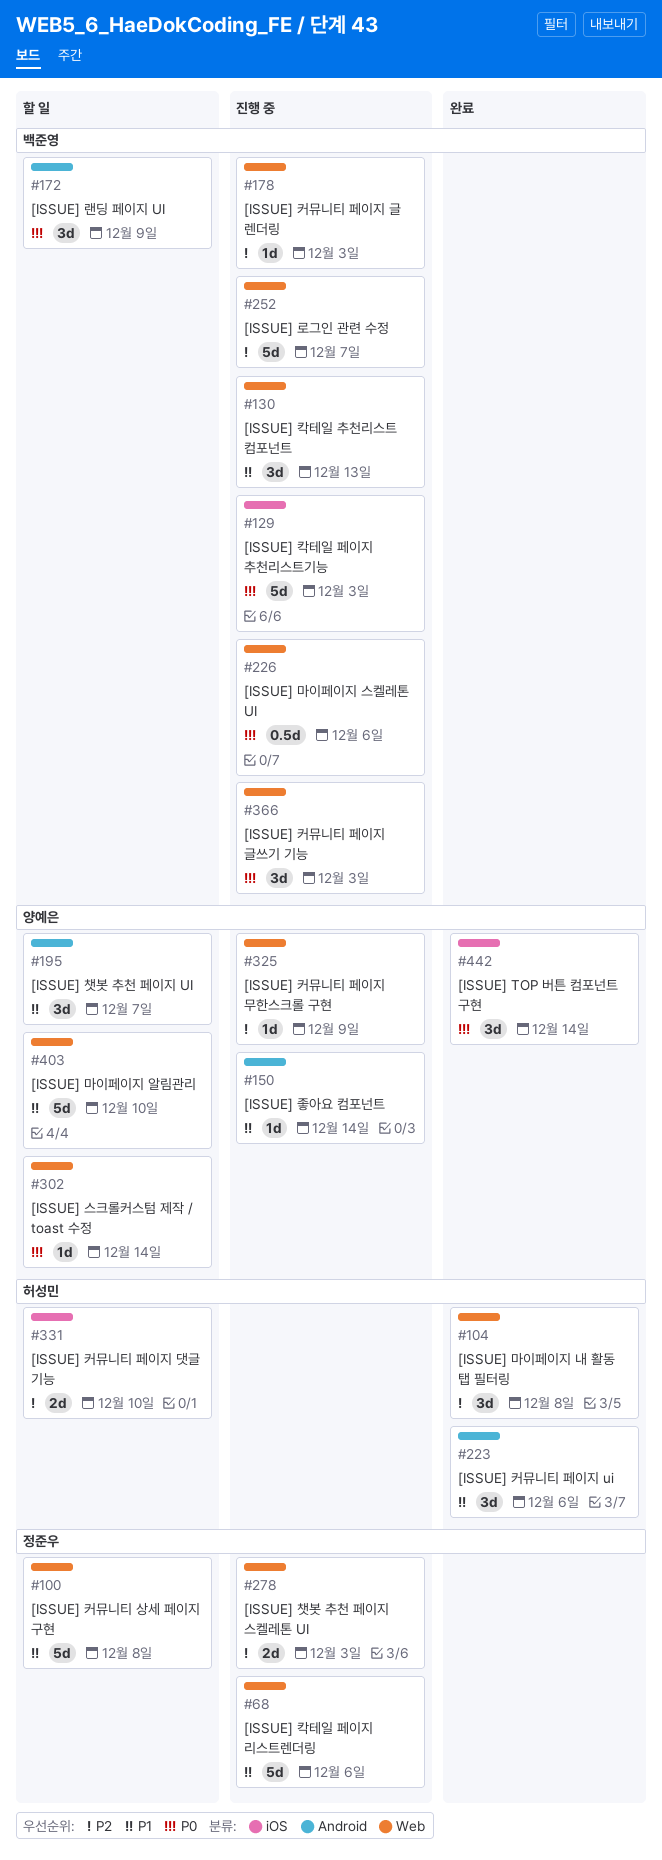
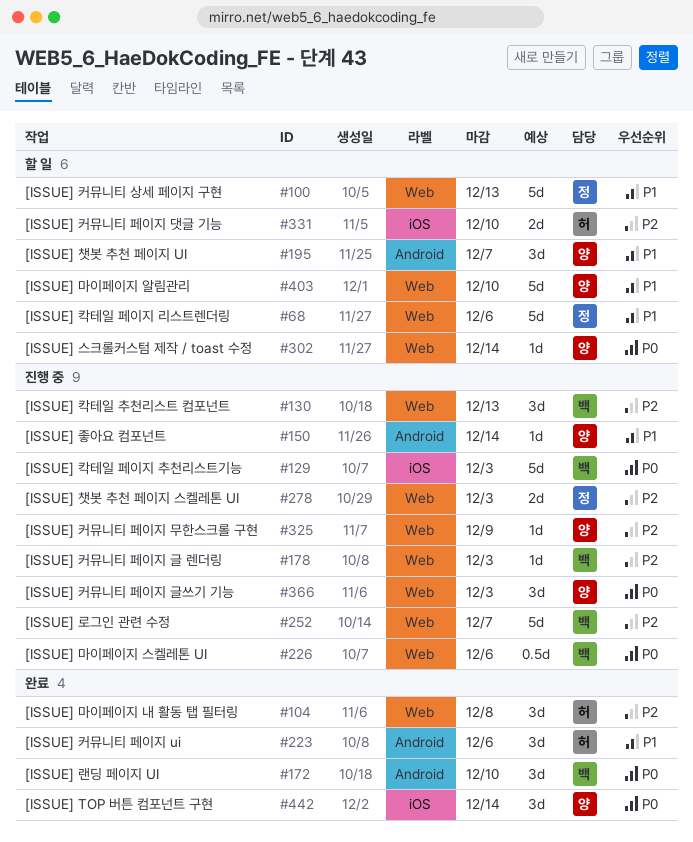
#68, status: 진행 중 -> 할 일
#100, due: Dec 8 -> Dec 13
#130, priority: P1 -> P2
#172, status: 할 일 -> 완료
#172, due: Dec 9 -> Dec 10
#366, owner: 백준영 -> 양예은

